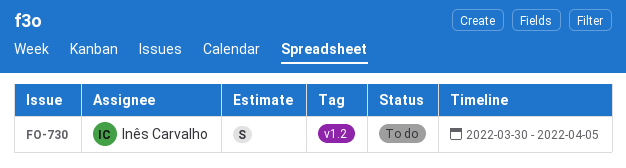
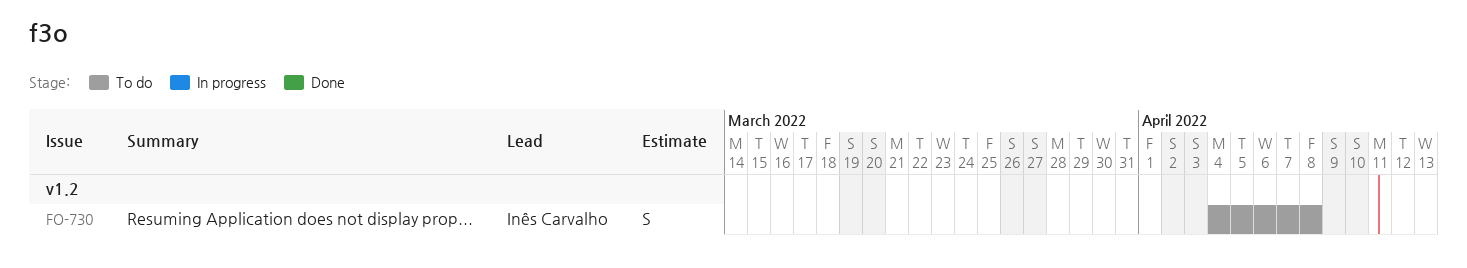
FO-730, start: Mar 30 -> Apr 4
FO-730, due: Apr 5 -> Apr 8

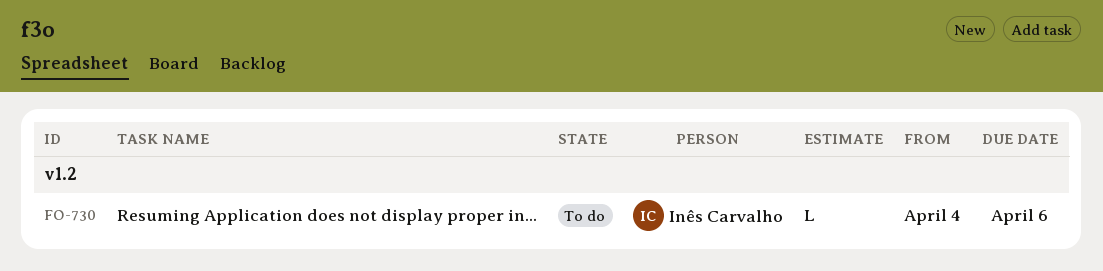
FO-730, estimate: S -> L
FO-730, due: Apr 8 -> Apr 6

